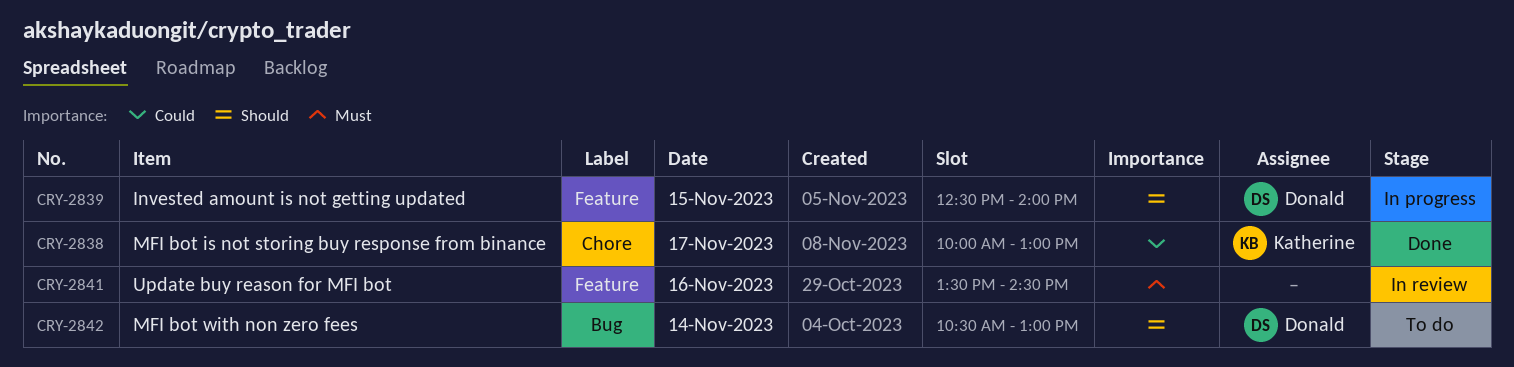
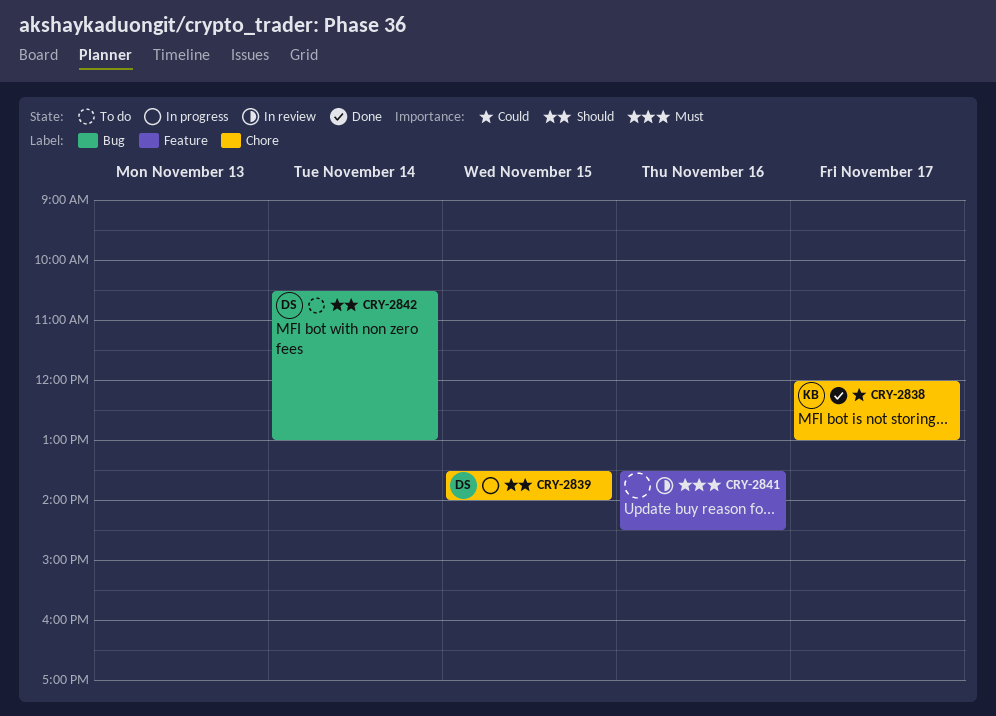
CRY-2838, begins: 10:00 -> 12:00
CRY-2839, label: Feature -> Chore
CRY-2839, begins: 12:30 -> 13:30

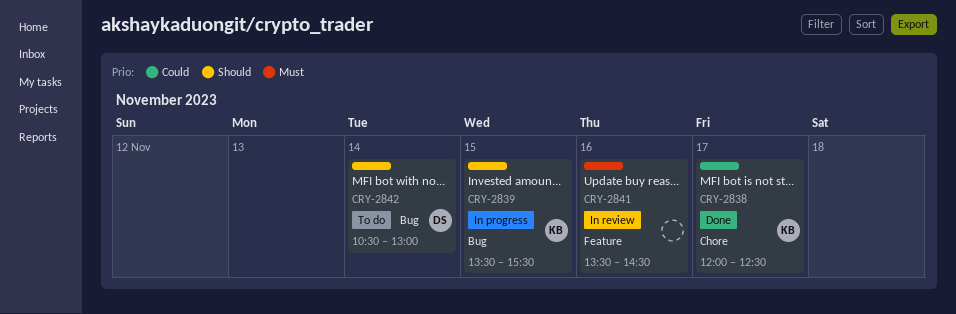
CRY-2838, ends: 13:00 -> 12:30
CRY-2839, owner: DS -> KB
CRY-2839, label: Chore -> Bug
CRY-2839, ends: 14:00 -> 15:30

